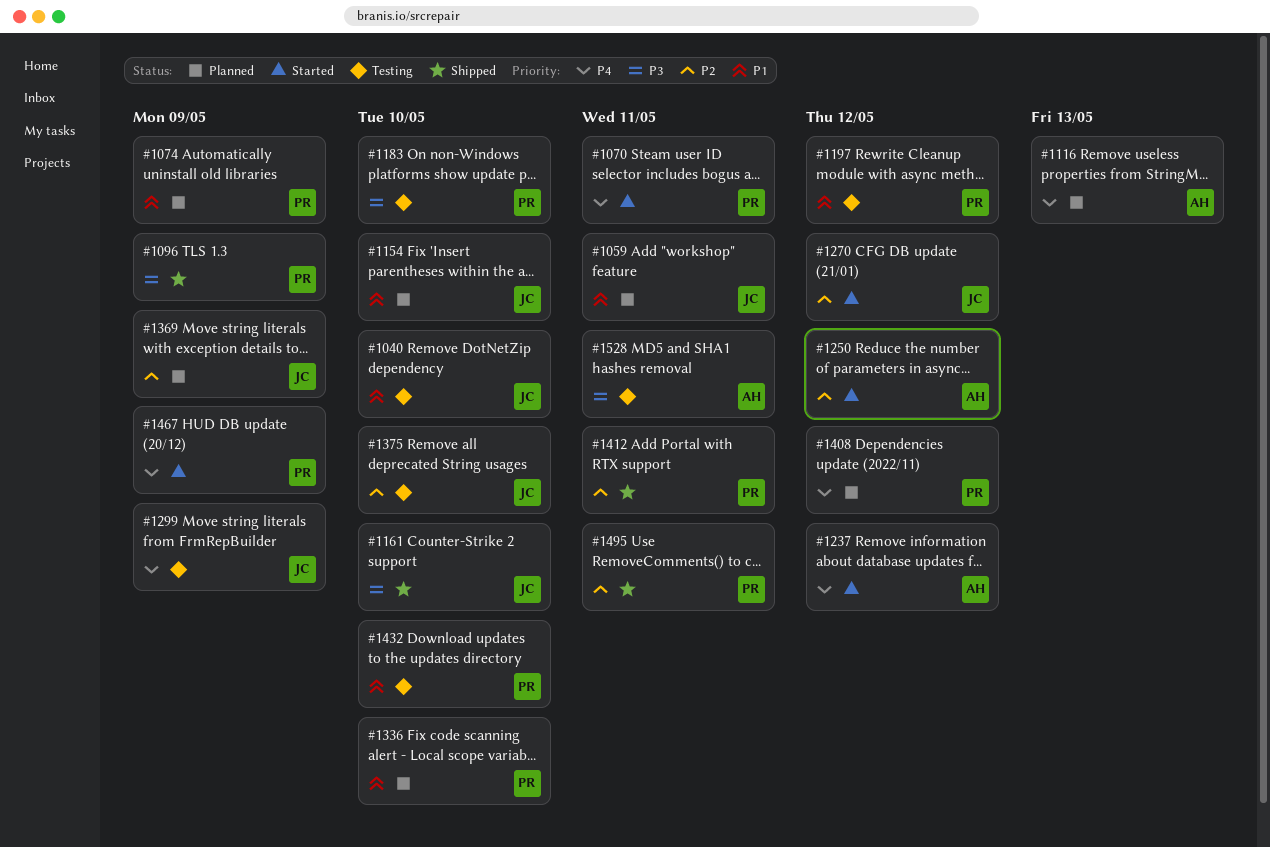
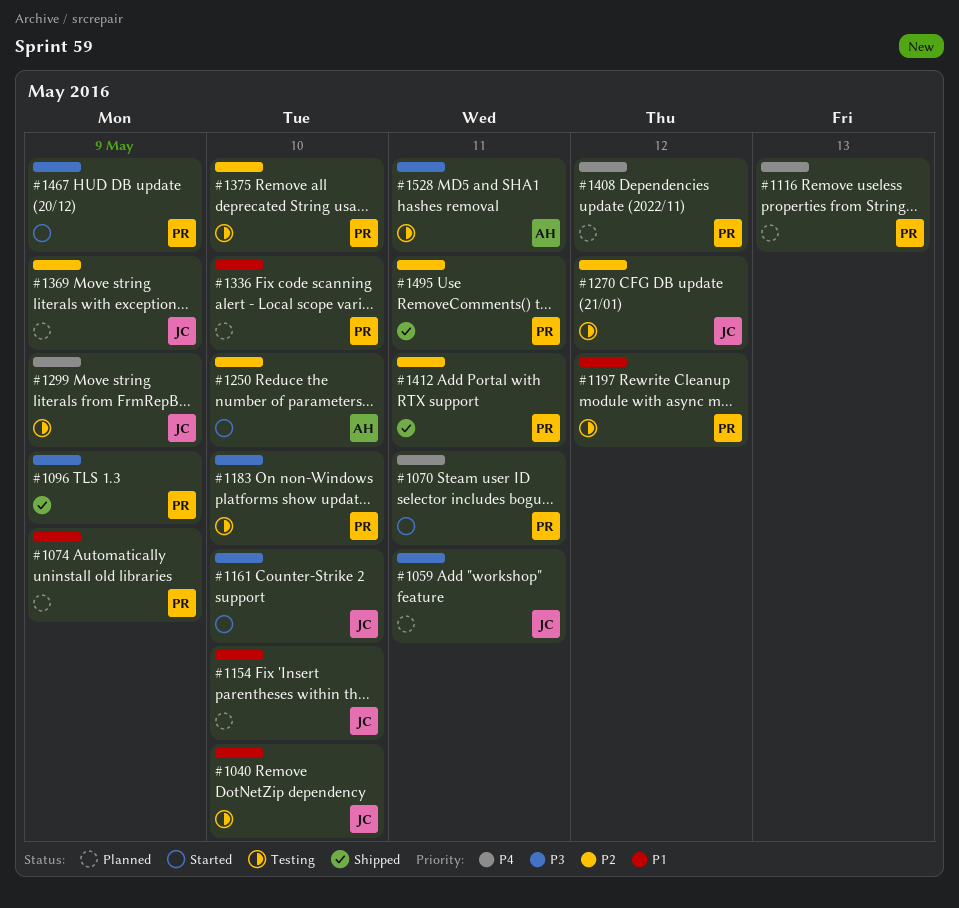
#1059, priority: P1 -> P3
#1116, owner: AH -> PR
#1161, status: Shipped -> Started
#1237: present -> none
#1250, due: May 12 -> May 10
#1270, status: Started -> Testing
#1375, owner: JC -> PR
#1432: present -> none
#1467, priority: P4 -> P3

